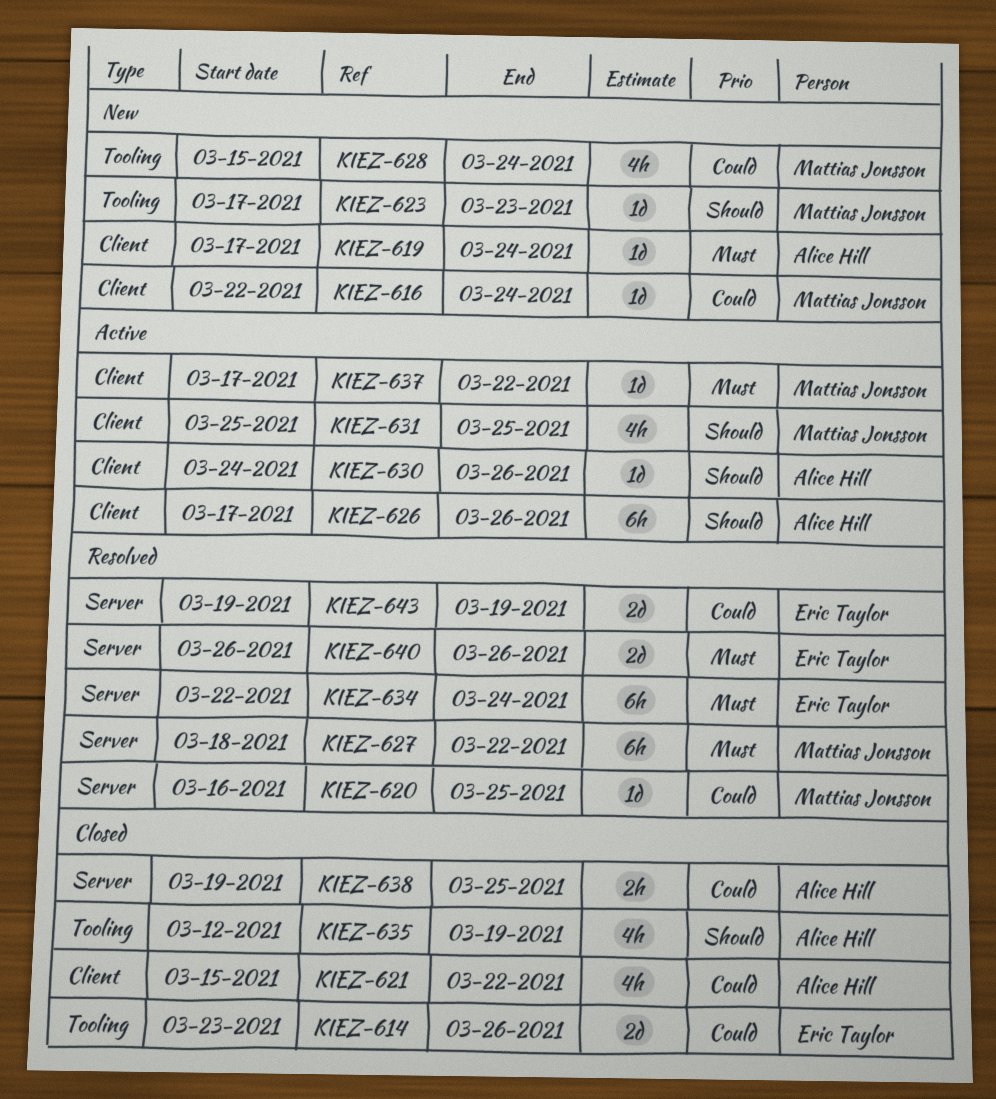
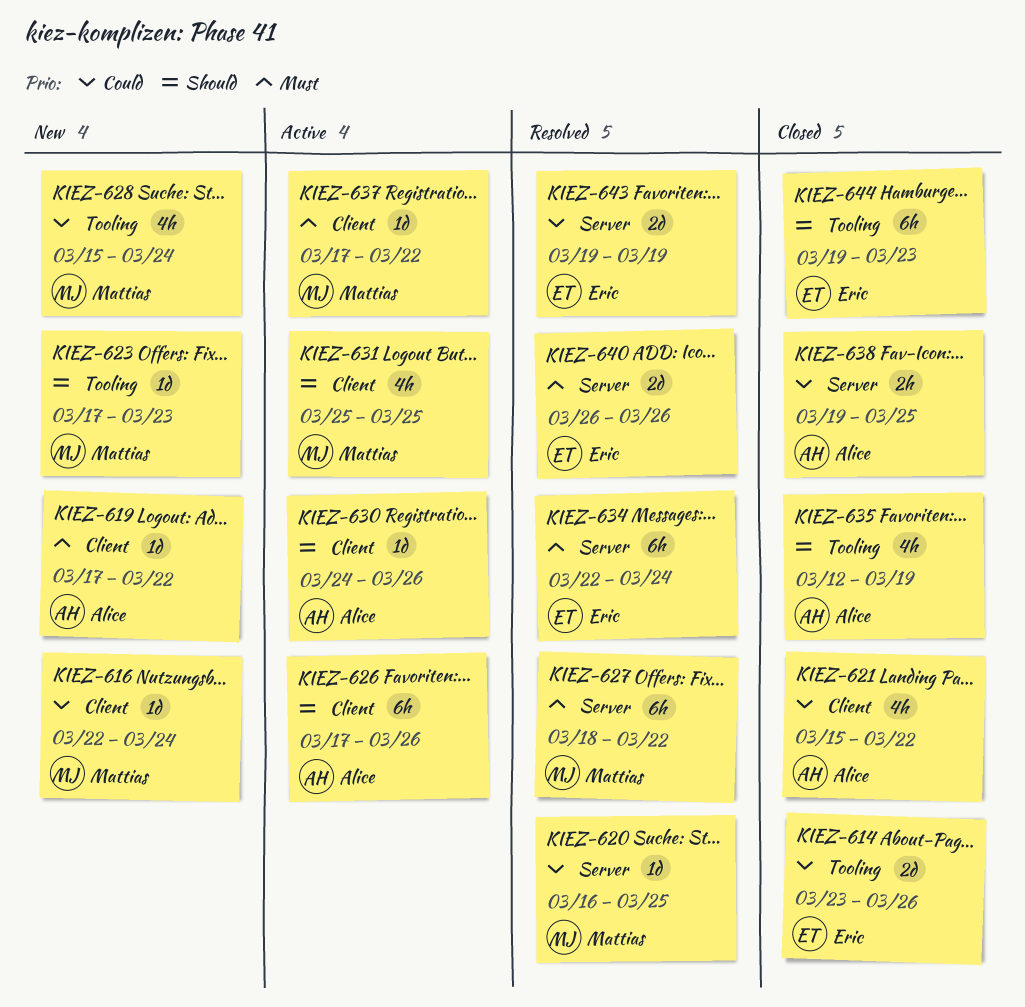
KIEZ-619, due: Mar 24 -> Mar 22
KIEZ-644: none -> present

